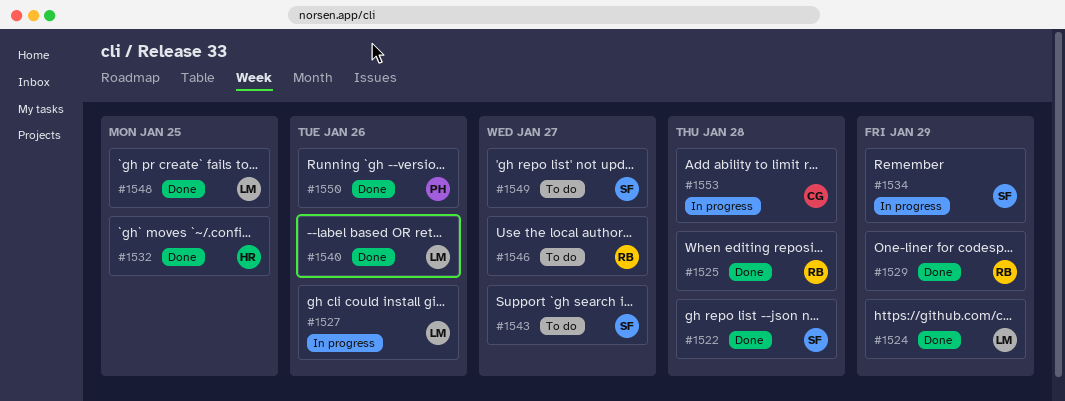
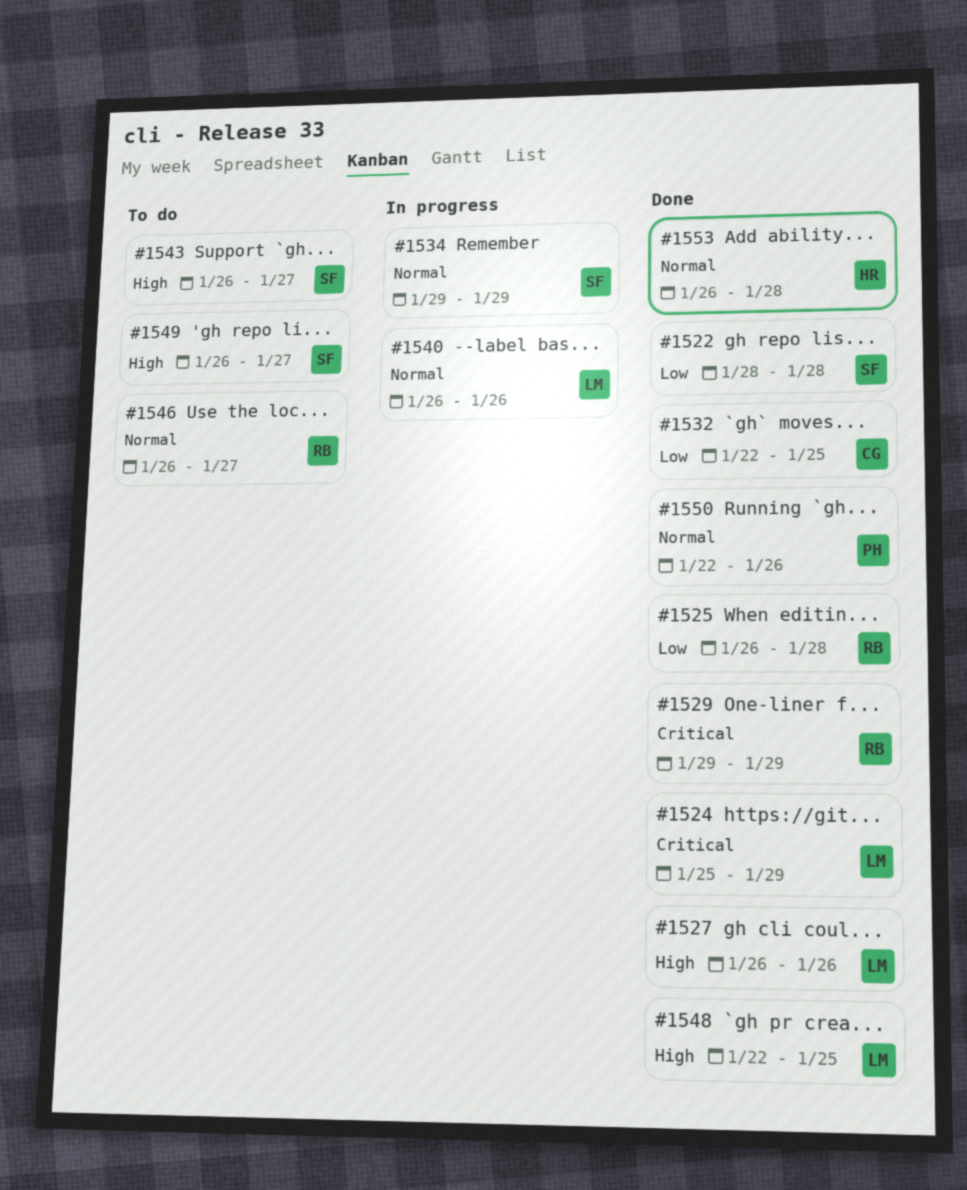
#1527, status: In progress -> Done
#1532, owner: HR -> CG
#1540, status: Done -> In progress
#1553, status: In progress -> Done
#1553, owner: CG -> HR

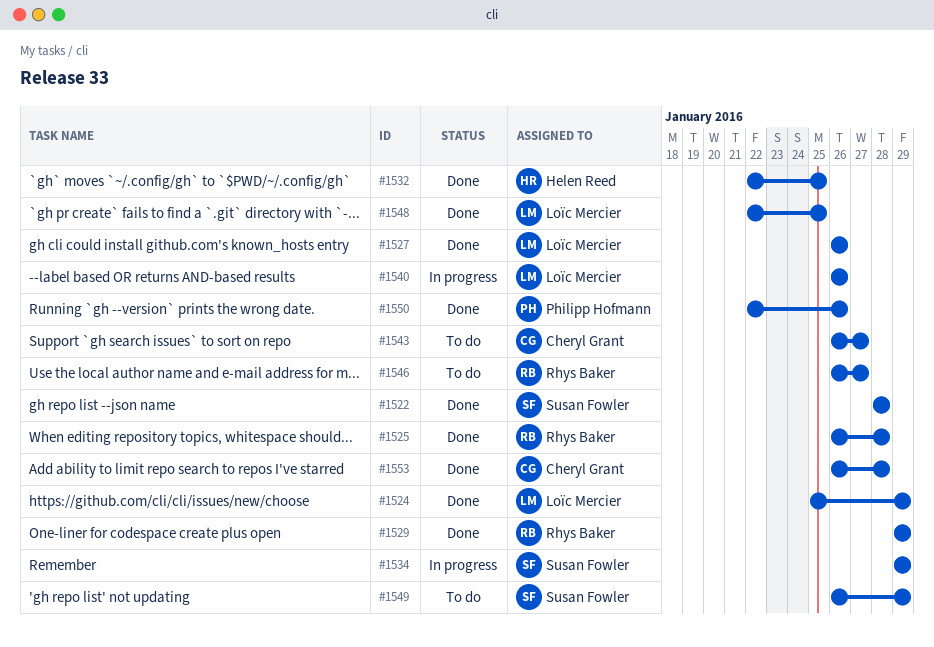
#1532, owner: Cheryl Grant -> Helen Reed
#1543, owner: Susan Fowler -> Cheryl Grant
#1549, due: Jan 27 -> Jan 29
#1553, owner: Helen Reed -> Cheryl Grant

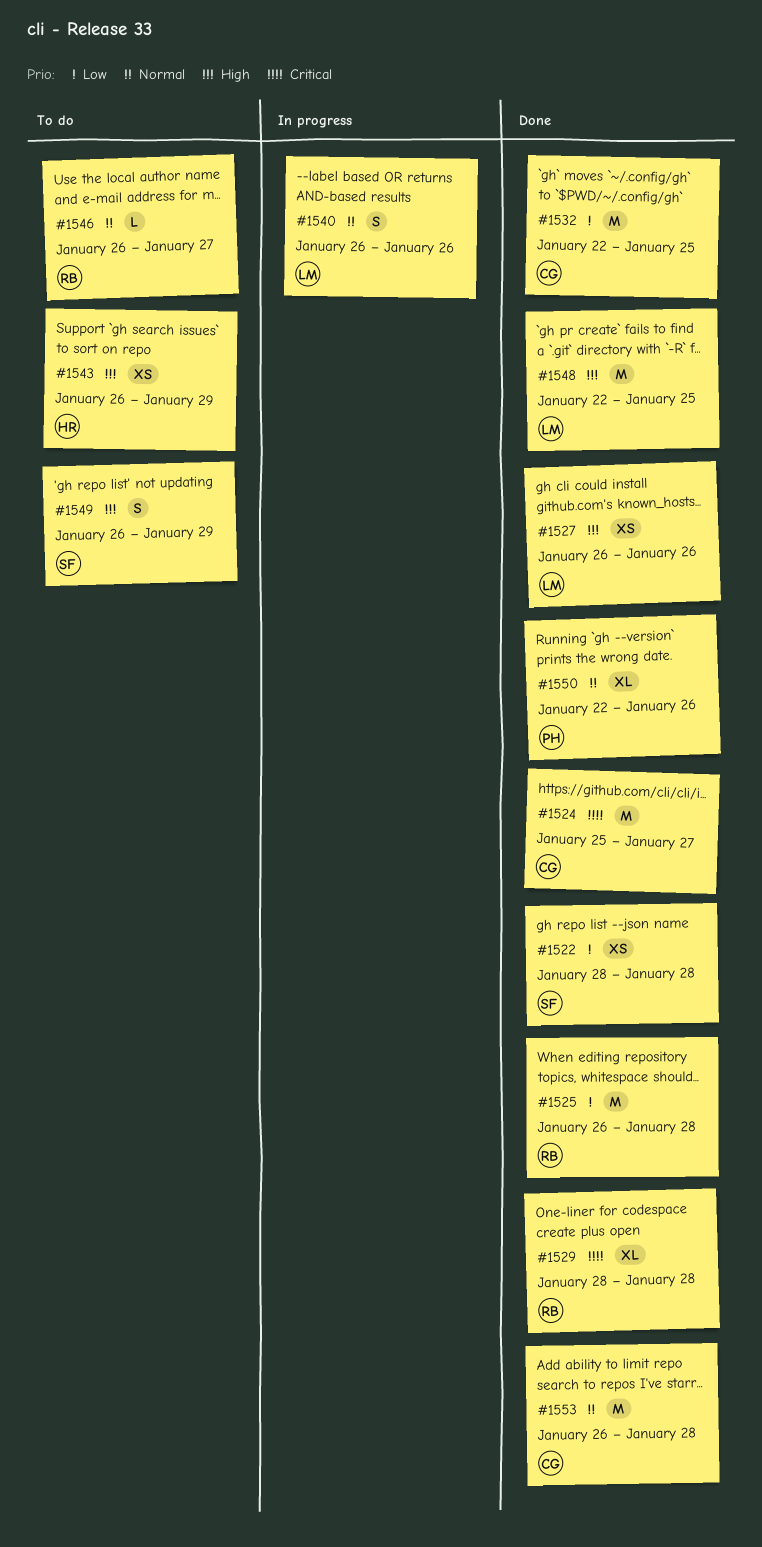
#1524, owner: Loïc Mercier -> Cheryl Grant
#1524, due: Jan 29 -> Jan 27
#1529, start: Jan 29 -> Jan 28
#1529, due: Jan 29 -> Jan 28
#1532, owner: Helen Reed -> Cheryl Grant
#1534: present -> none
#1543, owner: Cheryl Grant -> Helen Reed
#1543, due: Jan 27 -> Jan 29

